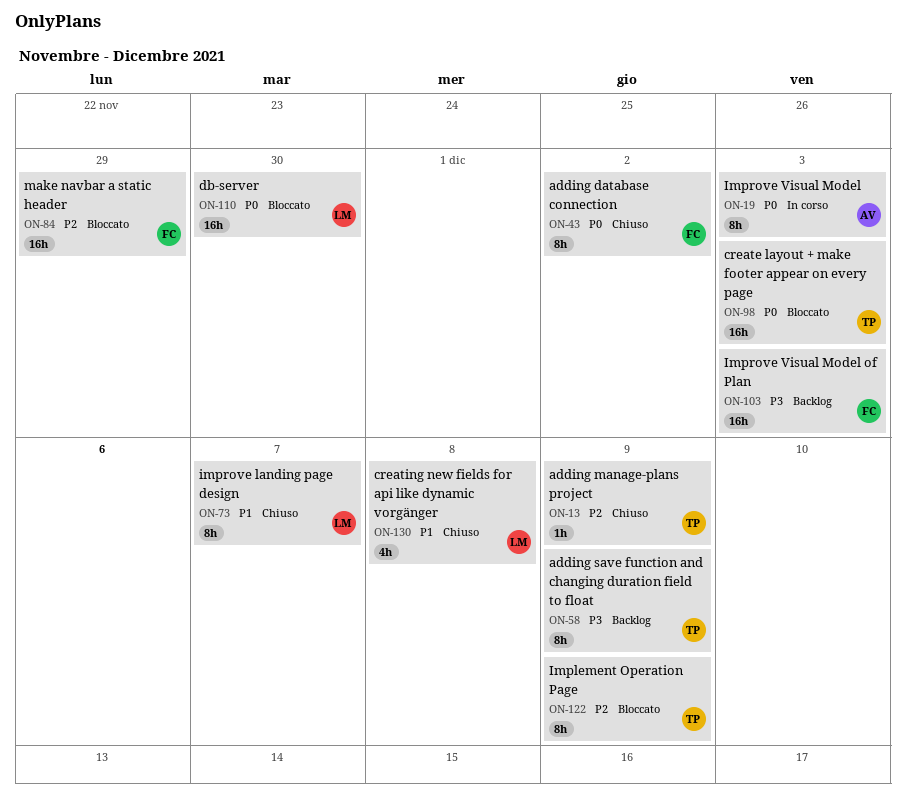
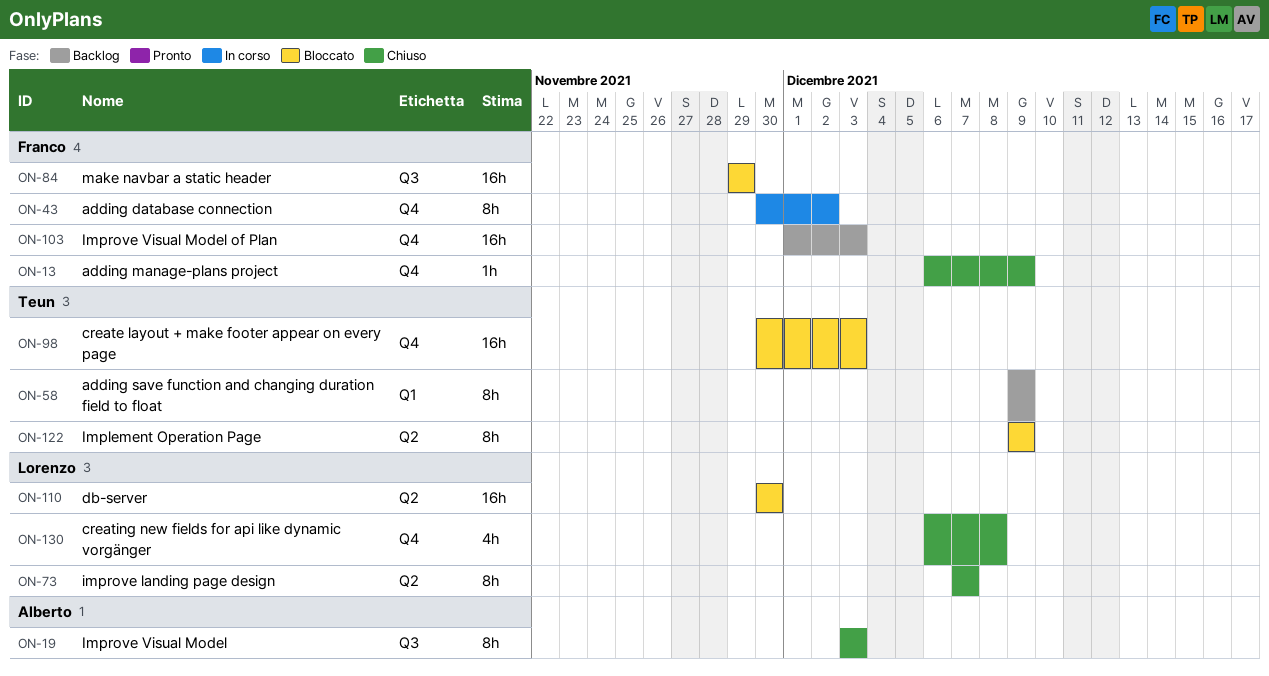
ON-13, owner: Teun -> Franco
ON-19, status: In corso -> Chiuso
ON-43, status: Chiuso -> In corso

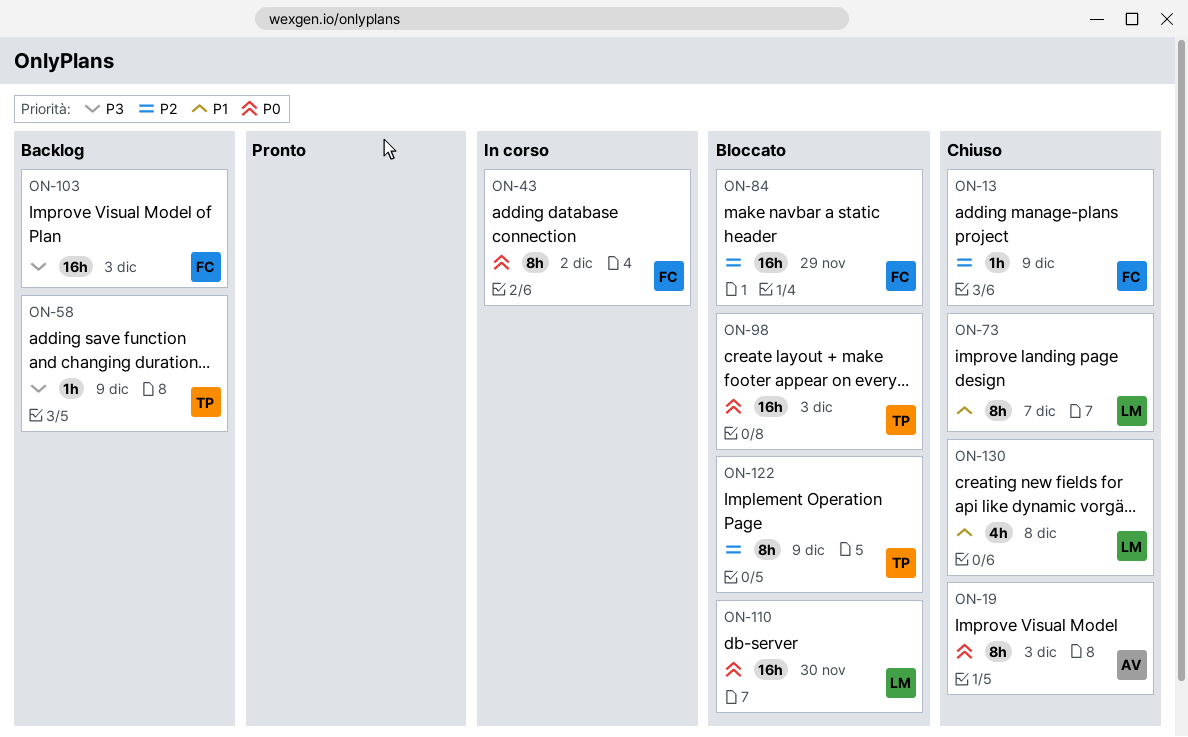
ON-58, estimate: 8h -> 1h

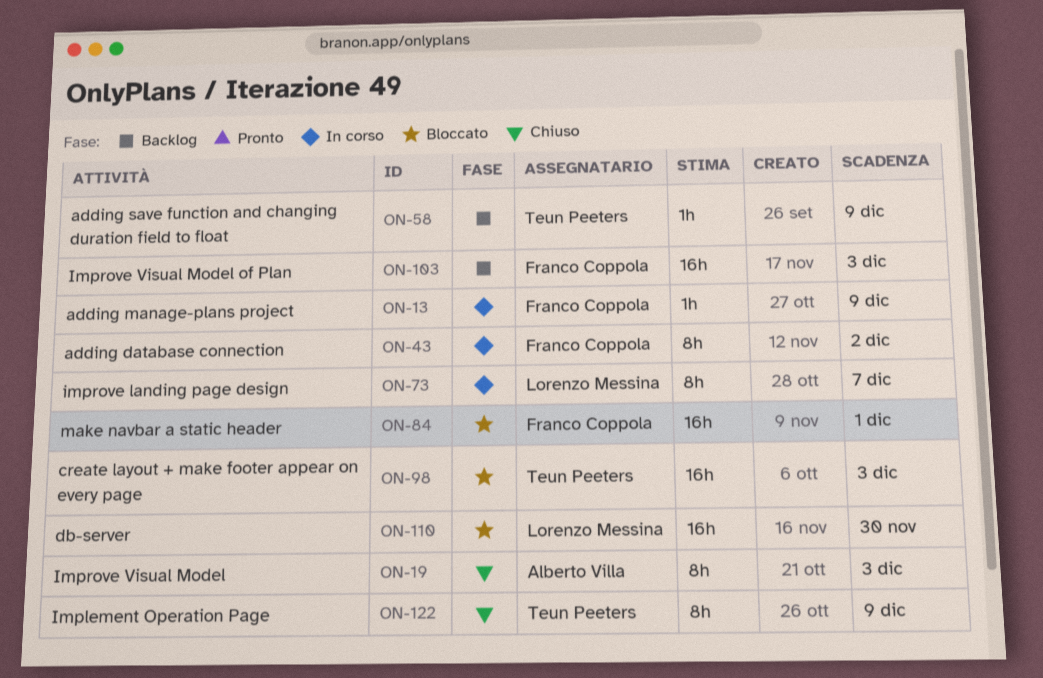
ON-13, status: Chiuso -> In corso
ON-73, status: Chiuso -> In corso
ON-84, due: Nov 29 -> Dec 1
ON-122, status: Bloccato -> Chiuso
ON-130: present -> none

